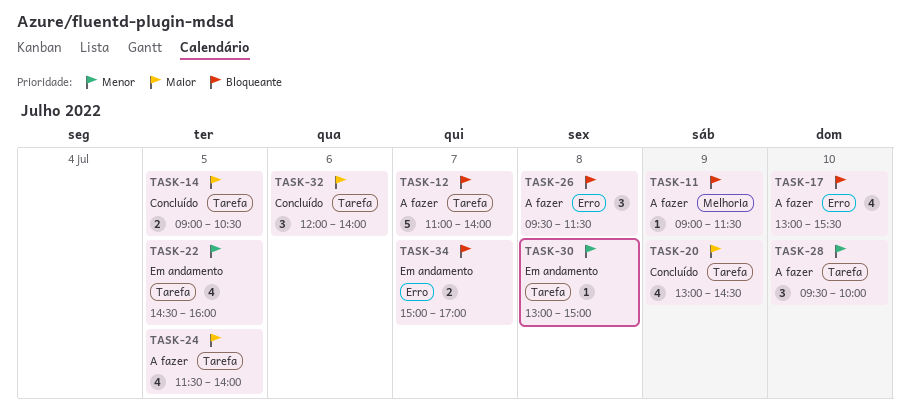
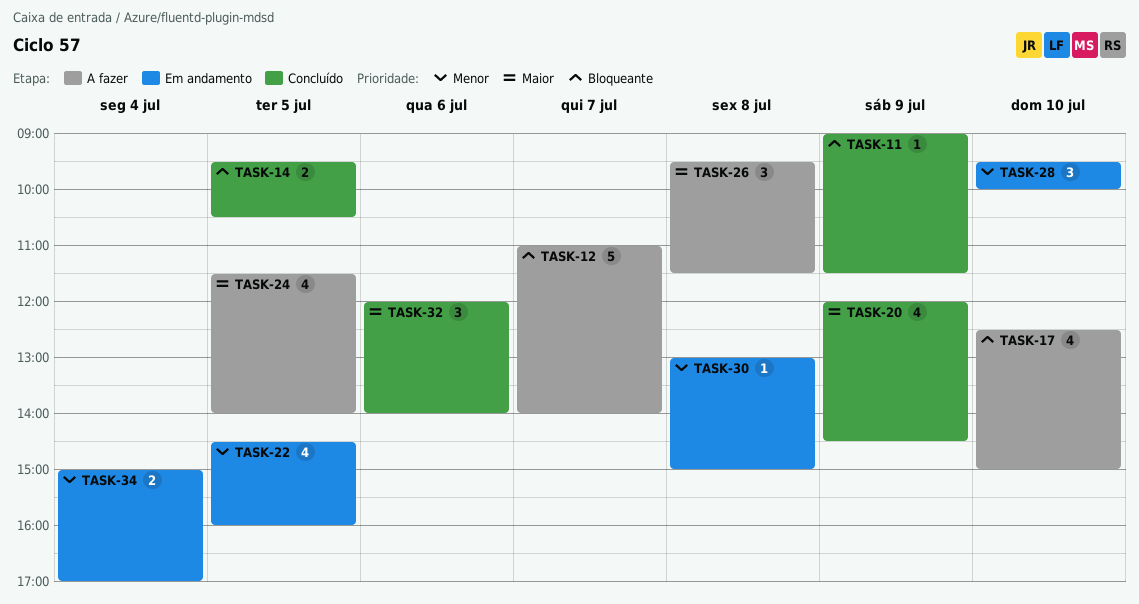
TASK-11, status: A fazer -> Concluído
TASK-14, priority: Maior -> Bloqueante
TASK-14, begins: 09:00 -> 09:30
TASK-17, begins: 13:00 -> 12:30
TASK-17, ends: 15:30 -> 15:00
TASK-20, begins: 13:00 -> 12:00
TASK-26, priority: Bloqueante -> Maior
TASK-28, status: A fazer -> Em andamento
TASK-34, priority: Bloqueante -> Menor
TASK-34, day: Jul 7 -> Jul 4

